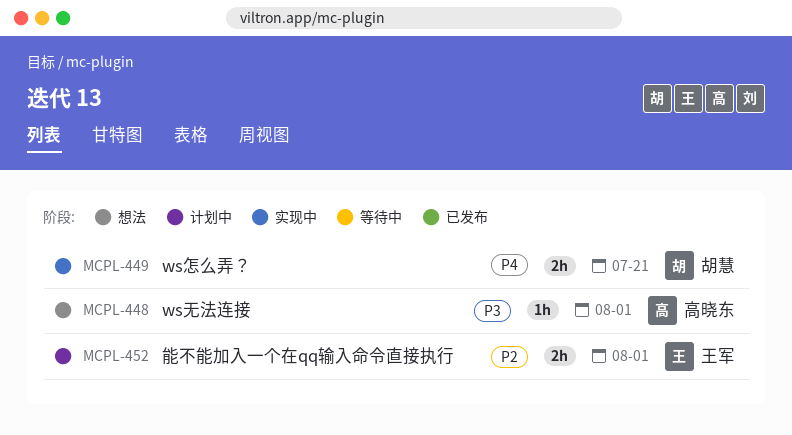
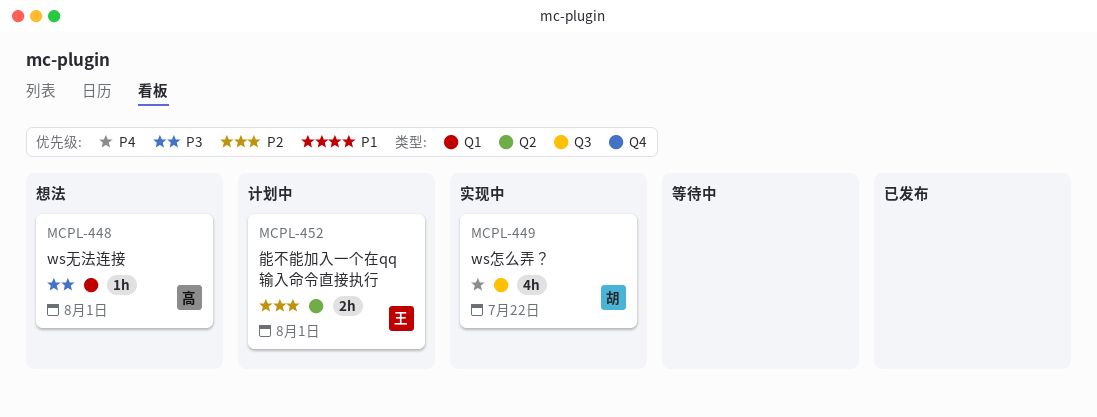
MCPL-449, estimate: 2h -> 4h
MCPL-449, due: Jul 21 -> Jul 22

